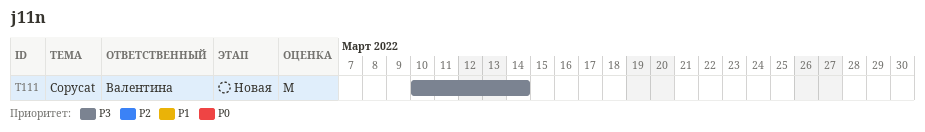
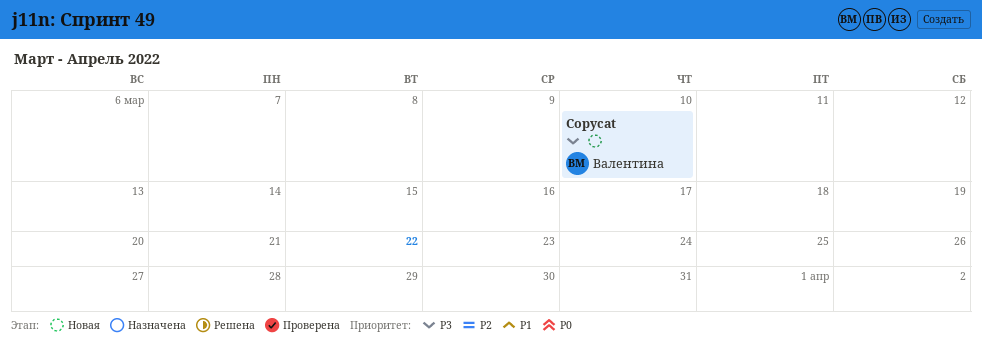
Copycat, due: Mar 14 -> Mar 10

